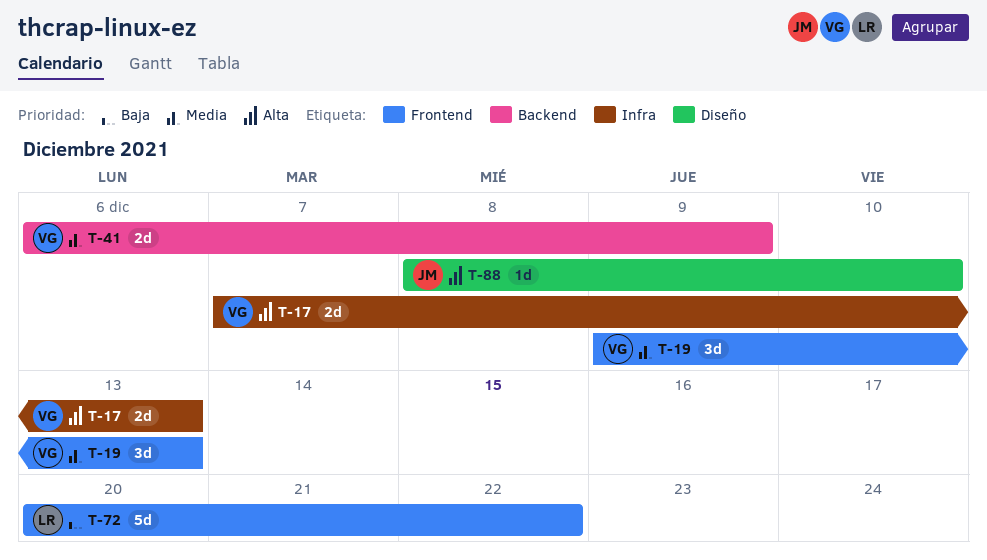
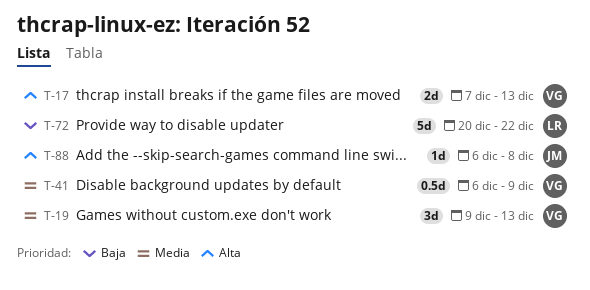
T-41, estimate: 2d -> 0.5d
T-88, start: Dec 8 -> Dec 6
T-88, due: Dec 10 -> Dec 8

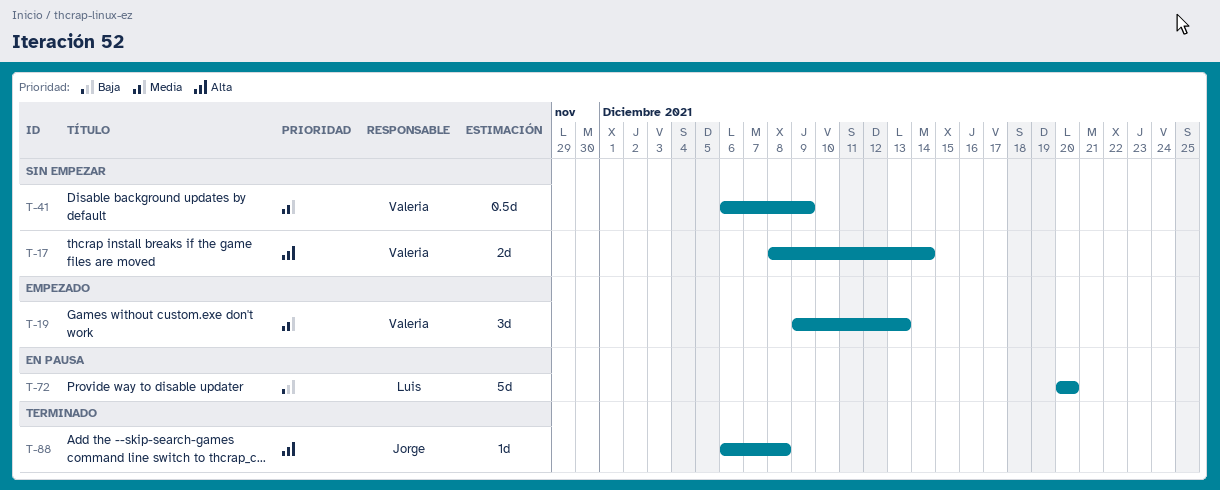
T-17, start: Dec 7 -> Dec 8
T-17, due: Dec 13 -> Dec 14
T-72, due: Dec 22 -> Dec 20

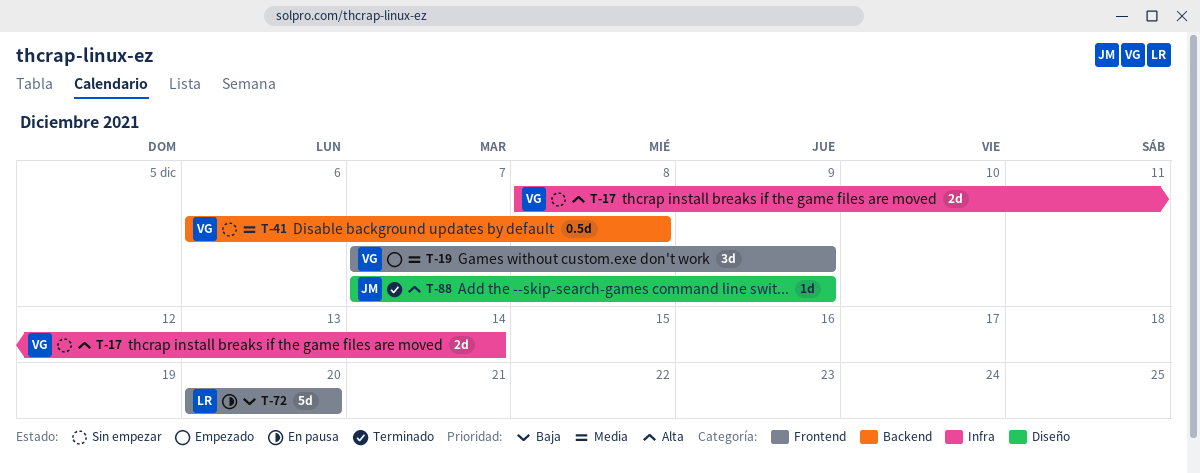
T-19, start: Dec 9 -> Dec 7
T-19, due: Dec 13 -> Dec 9
T-41, due: Dec 9 -> Dec 8
T-88, start: Dec 6 -> Dec 7
T-88, due: Dec 8 -> Dec 9

